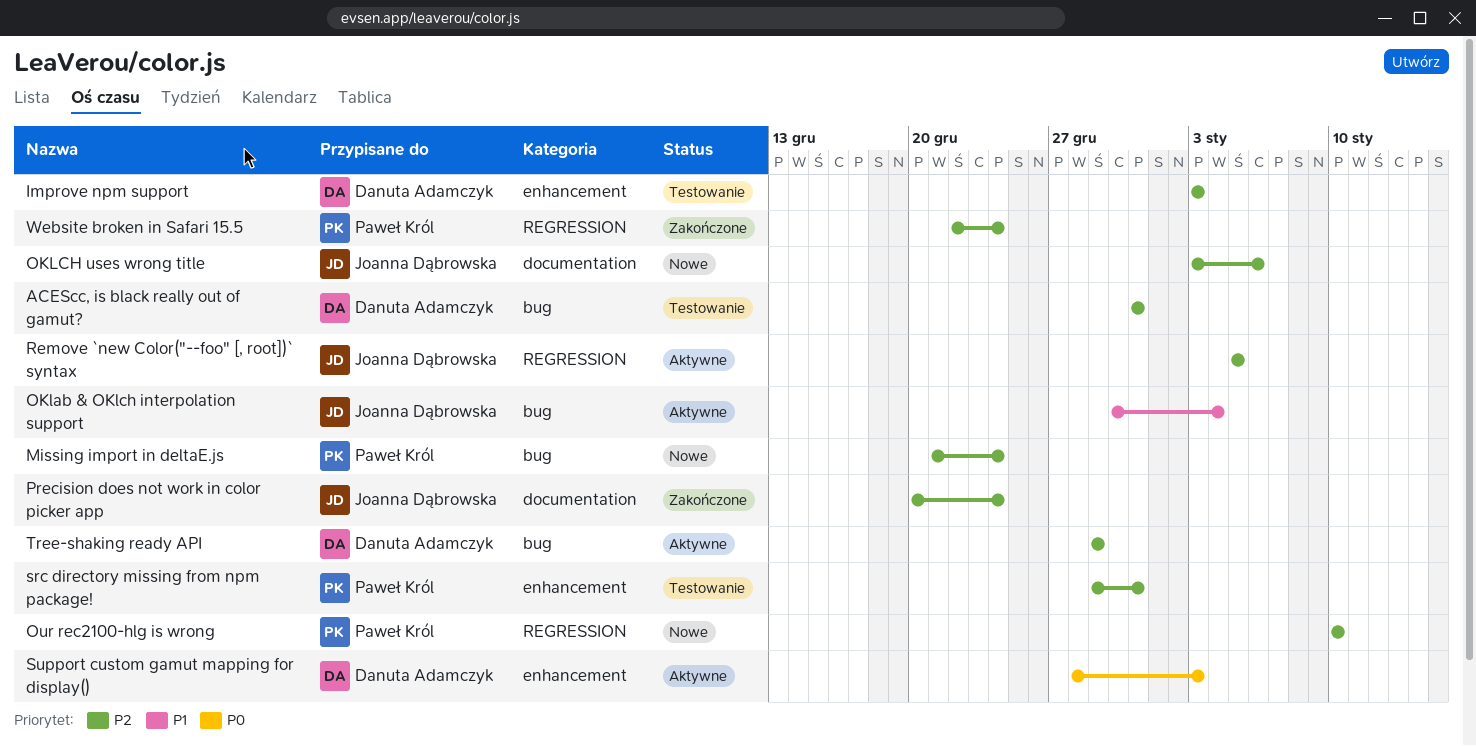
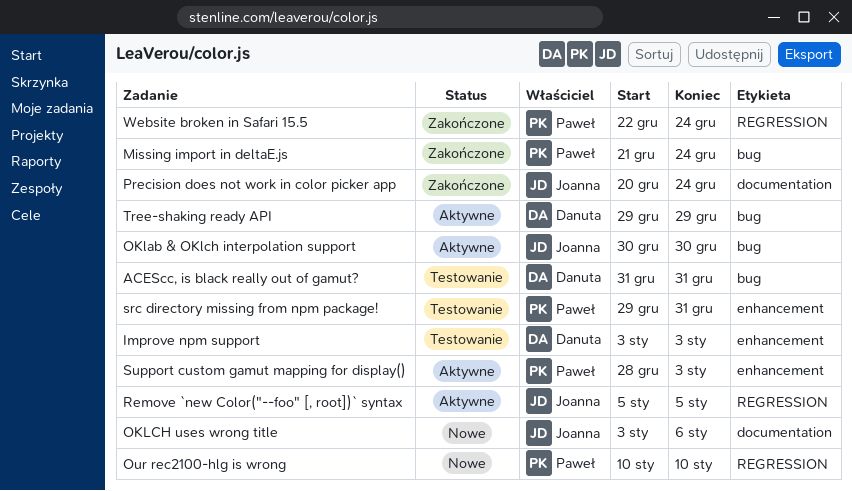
Missing import in deltaE.js, status: Nowe -> Zakończone
OKlab & OKlch interpolation support, due: Jan 4 -> Dec 30
Support custom gamut mapping for display(), owner: Danuta Adamczyk -> Paweł Król

